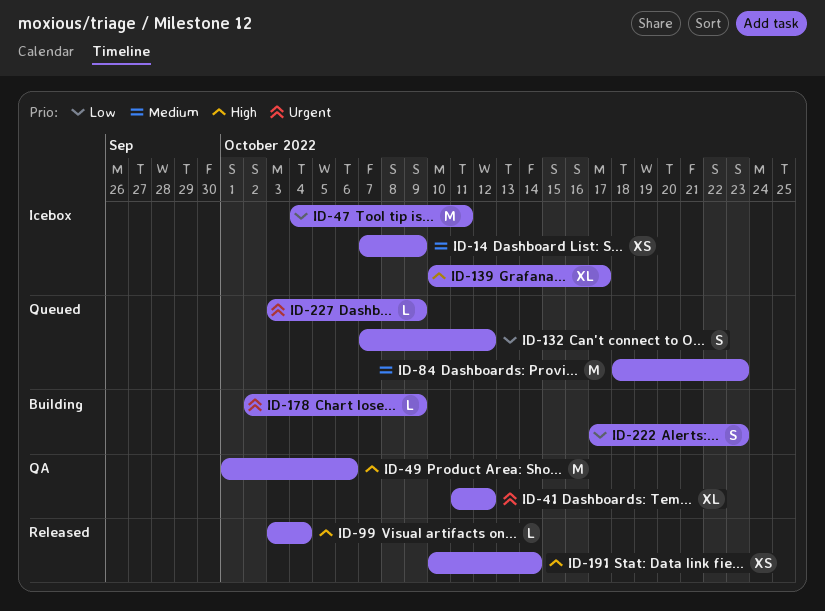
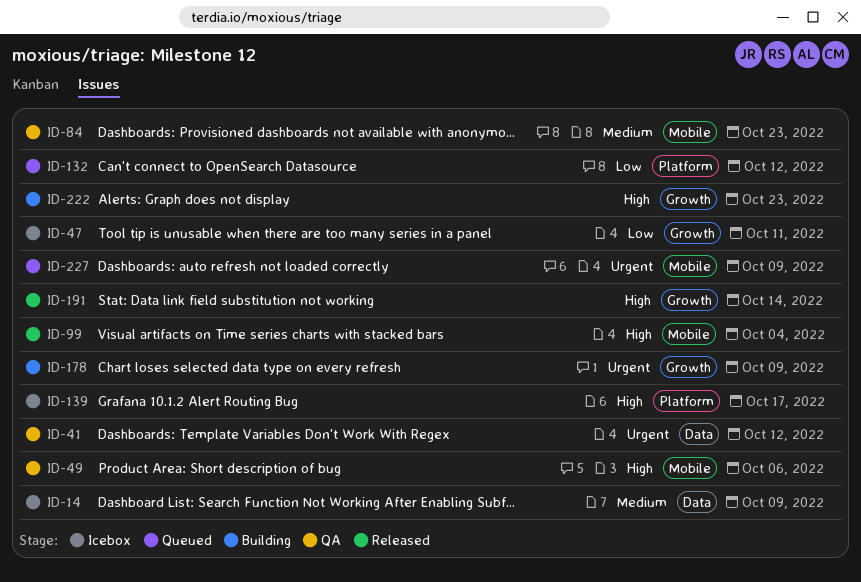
ID-84, status: Queued -> QA
ID-222, priority: Low -> High

